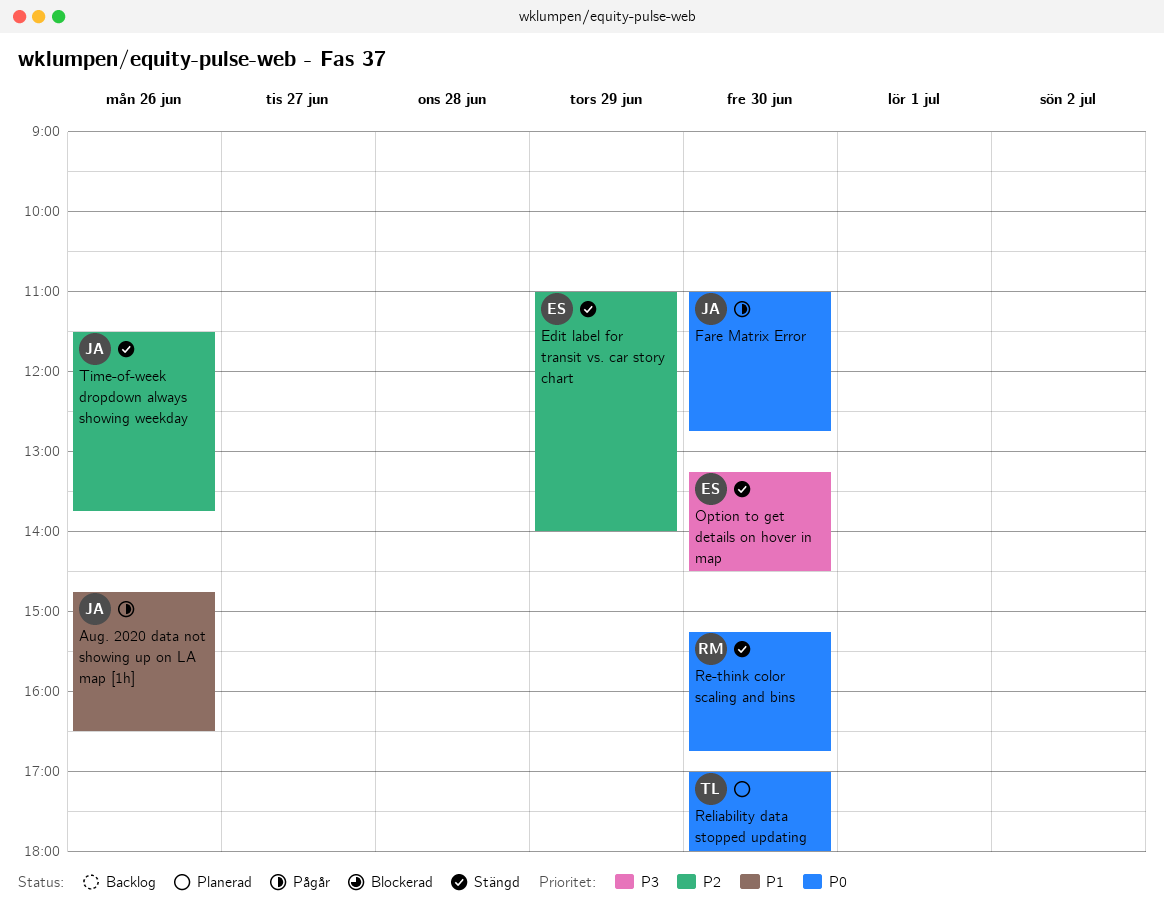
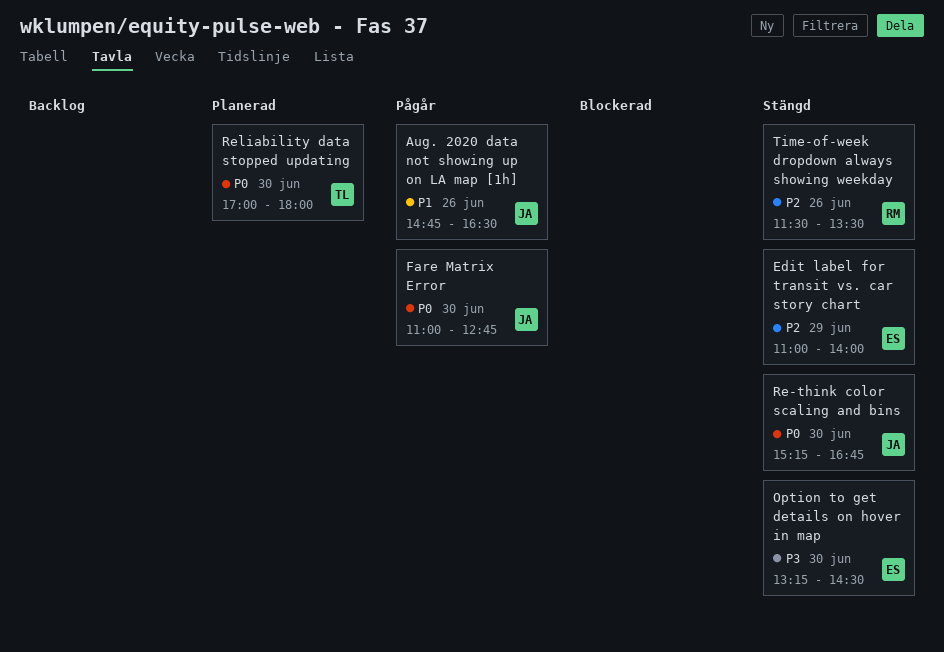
Re-think color scaling and bins, owner: RM -> JA
Time-of-week dropdown always showing weekday, owner: JA -> RM
Time-of-week dropdown always showing weekday, ends: 13:45 -> 13:30

